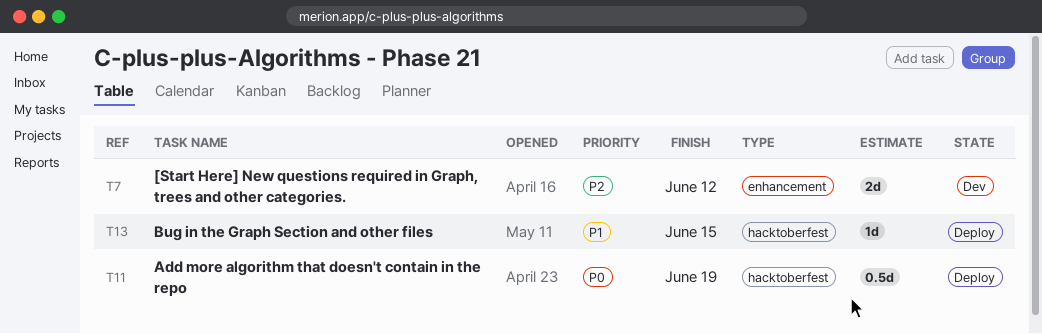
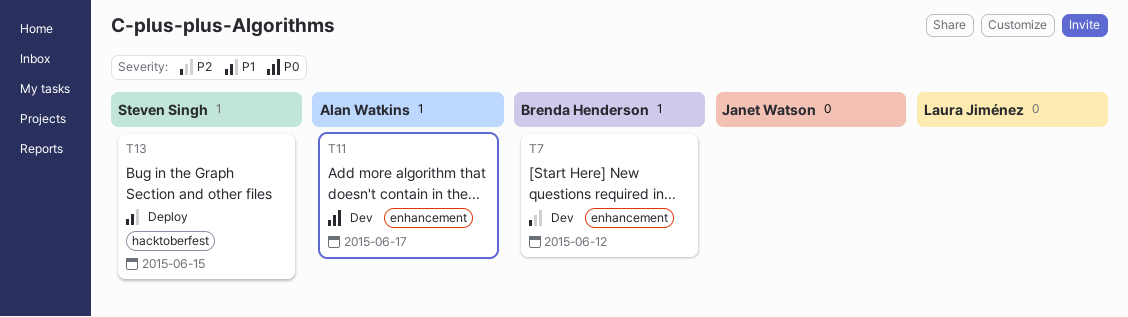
T11, status: Deploy -> Dev
T11, label: hacktoberfest -> enhancement
T11, due: Jun 19 -> Jun 17

